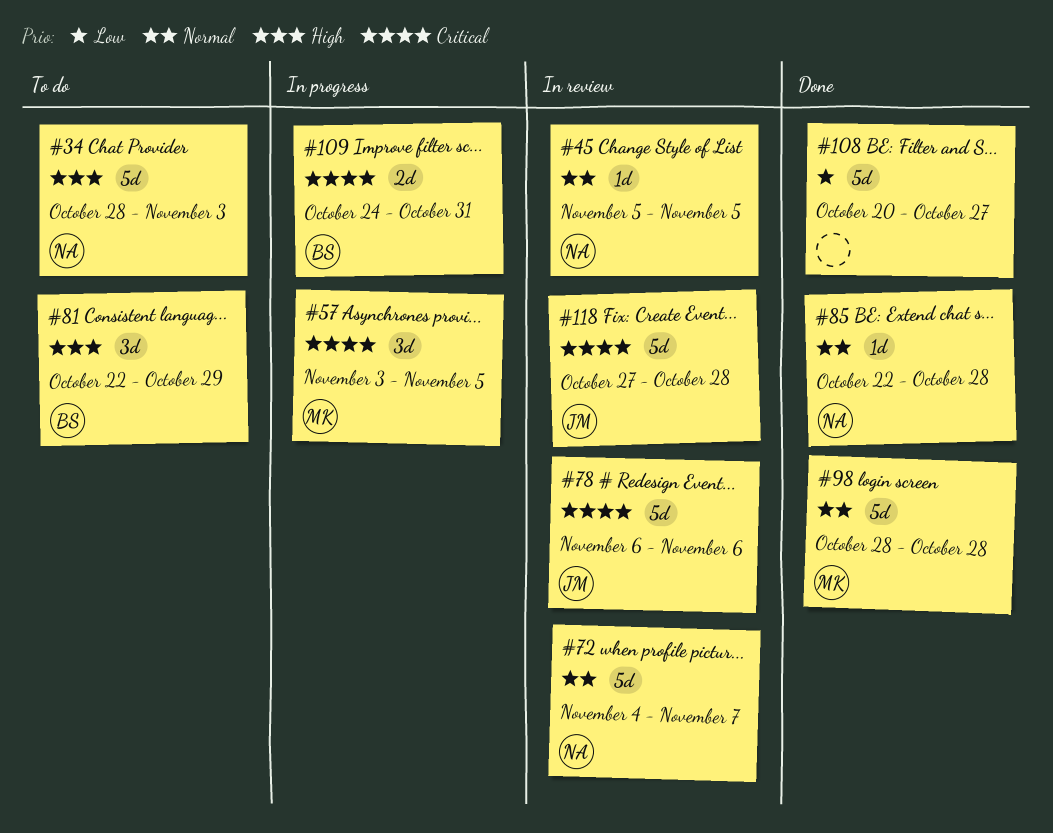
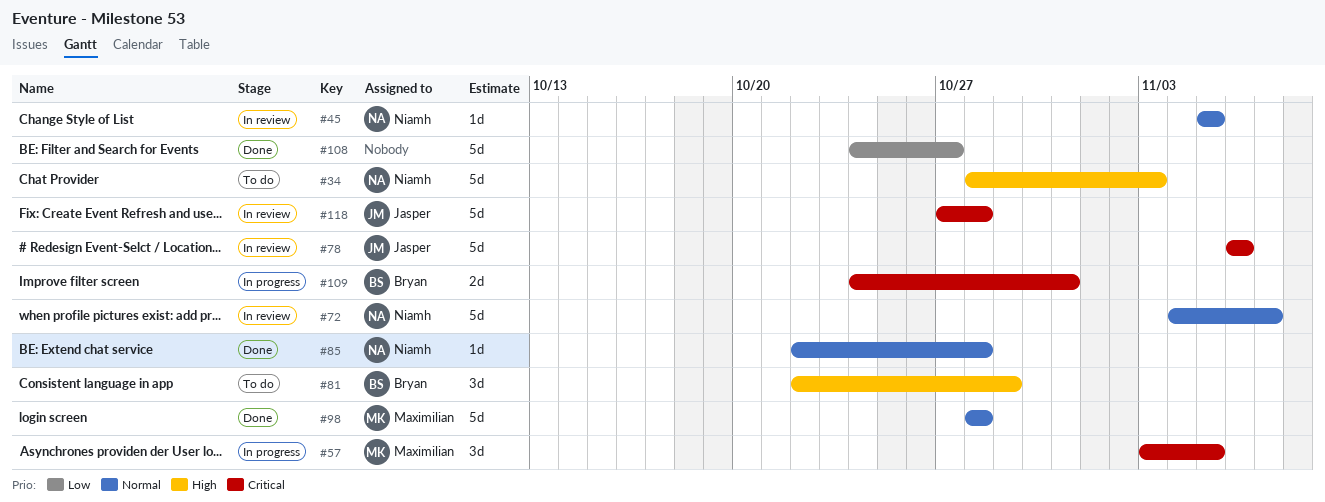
#108, start: Oct 20 -> Oct 24

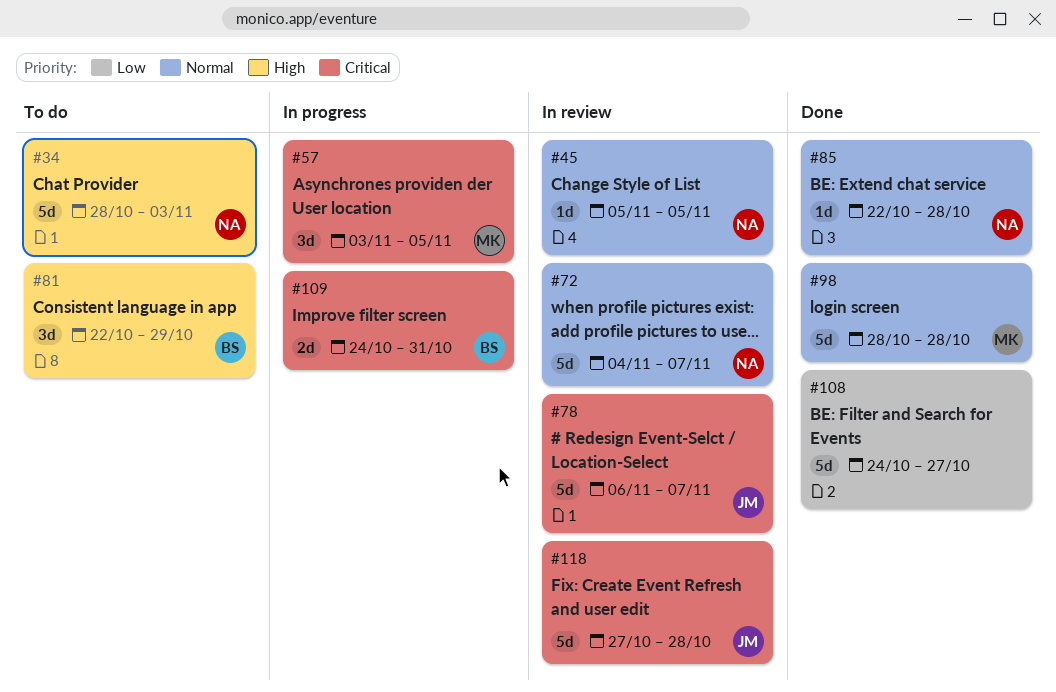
#78, due: Nov 6 -> Nov 7

